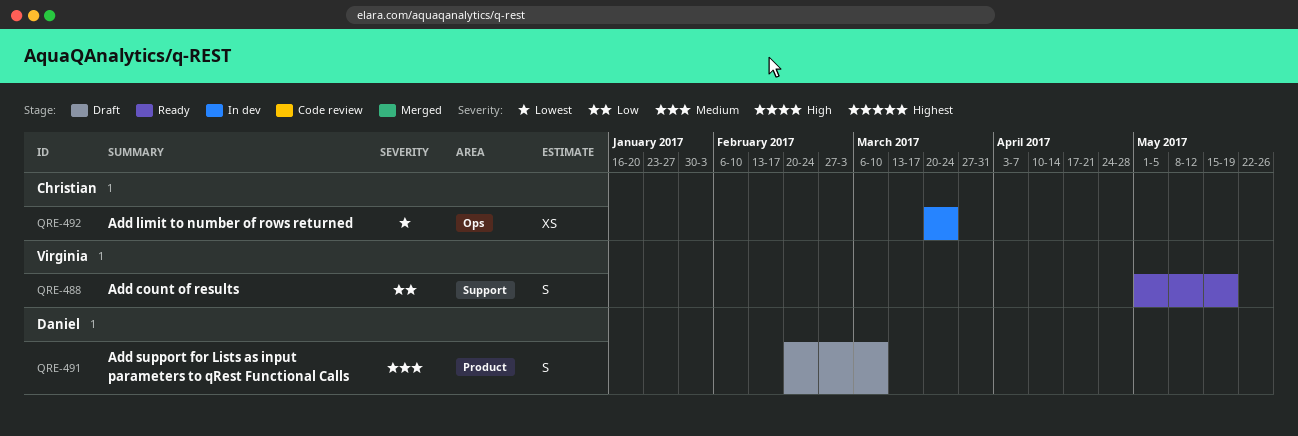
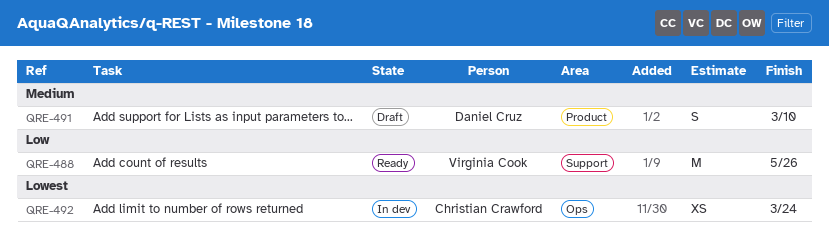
QRE-488, estimate: S -> M
QRE-488, due: May 19 -> May 26

